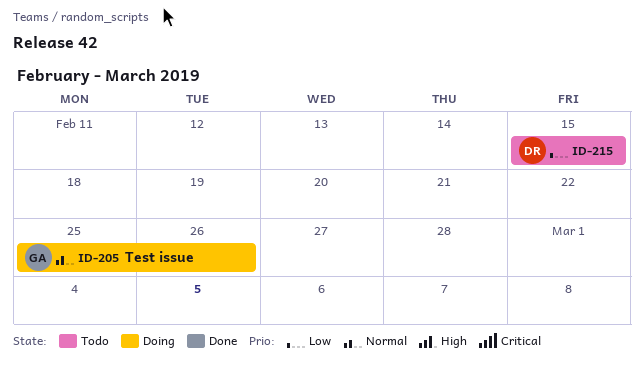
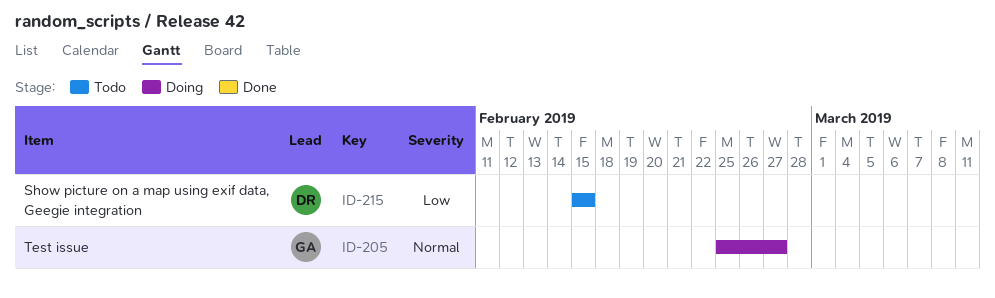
ID-205, due: Feb 26 -> Feb 27

